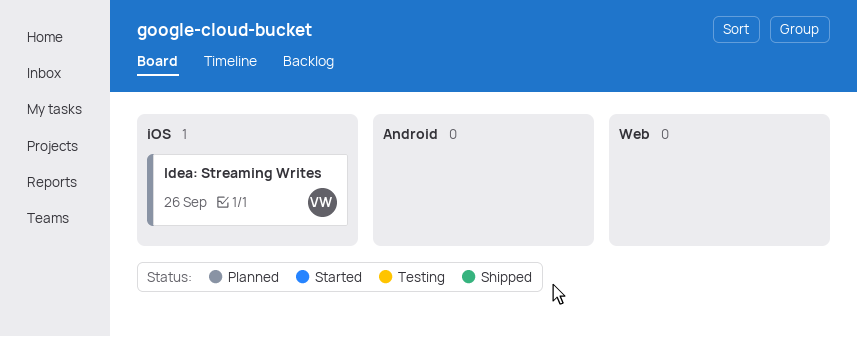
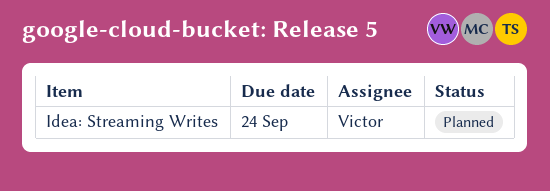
Idea: Streaming Writes, due: Sep 26 -> Sep 24

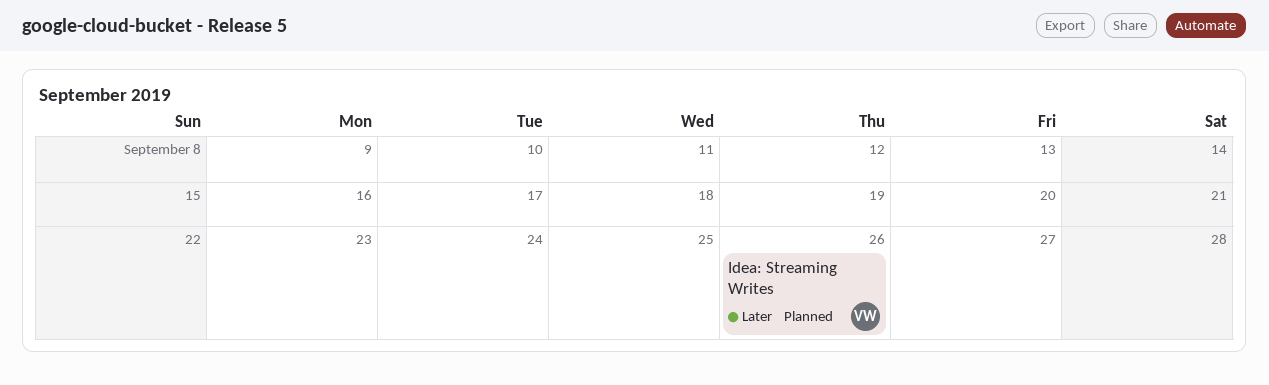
Idea: Streaming Writes, due: Sep 24 -> Sep 26

